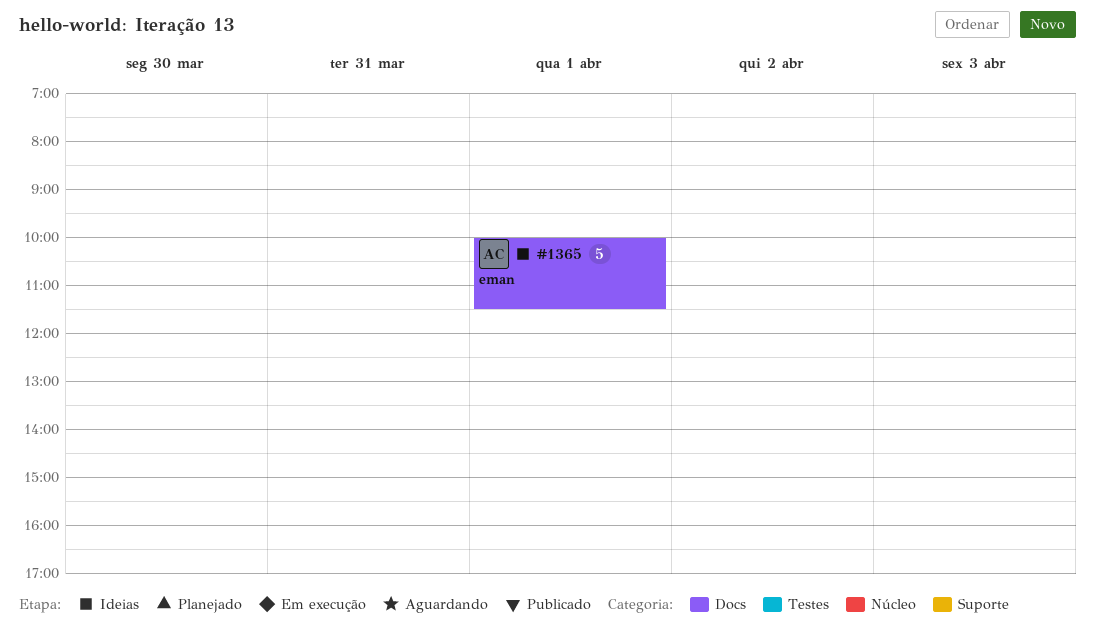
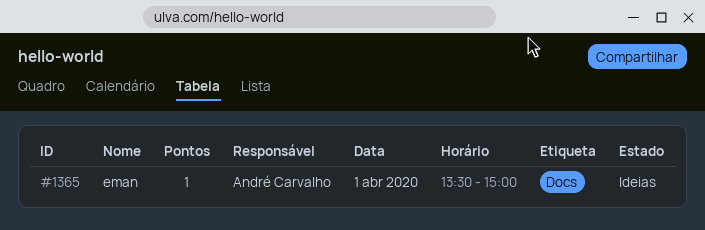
#1365, estimate: 5 -> 1
#1365, begins: 10:00 -> 13:30
#1365, ends: 11:30 -> 15:00

